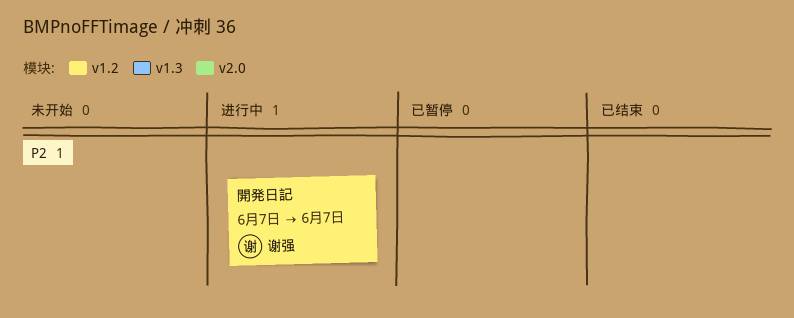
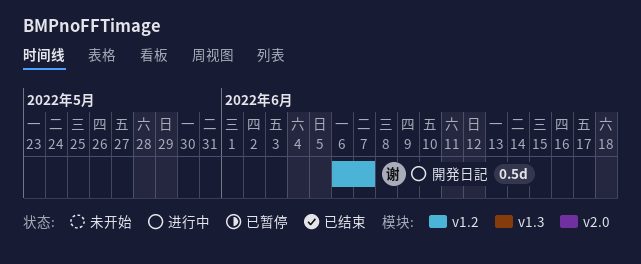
開発日記, start: Jun 7 -> Jun 6

